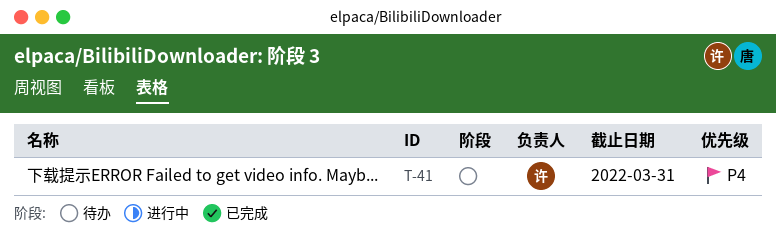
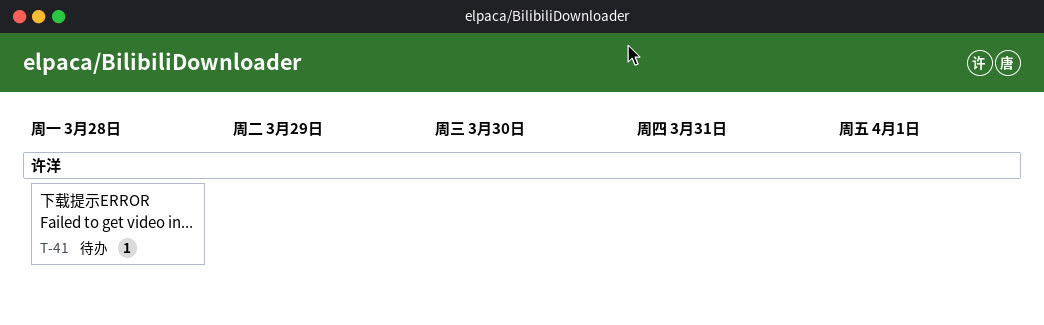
T-41, due: Mar 31 -> Mar 28

